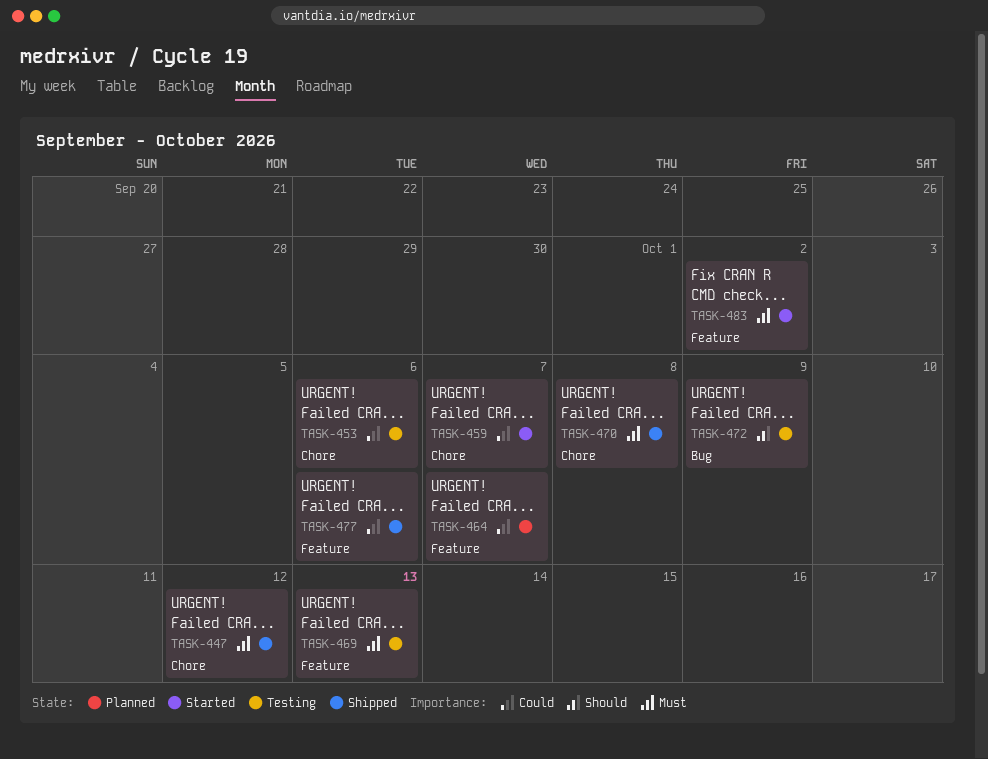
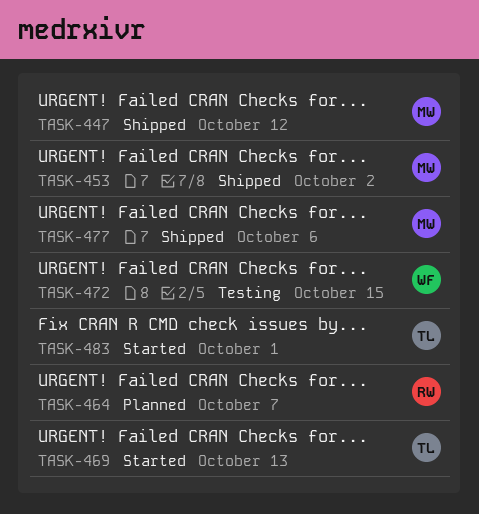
TASK-453, status: Testing -> Shipped
TASK-453, due: Oct 6 -> Oct 2
TASK-459: present -> none
TASK-469, status: Testing -> Started
TASK-470: present -> none
TASK-472, due: Oct 9 -> Oct 15
TASK-483, due: Oct 2 -> Oct 1

